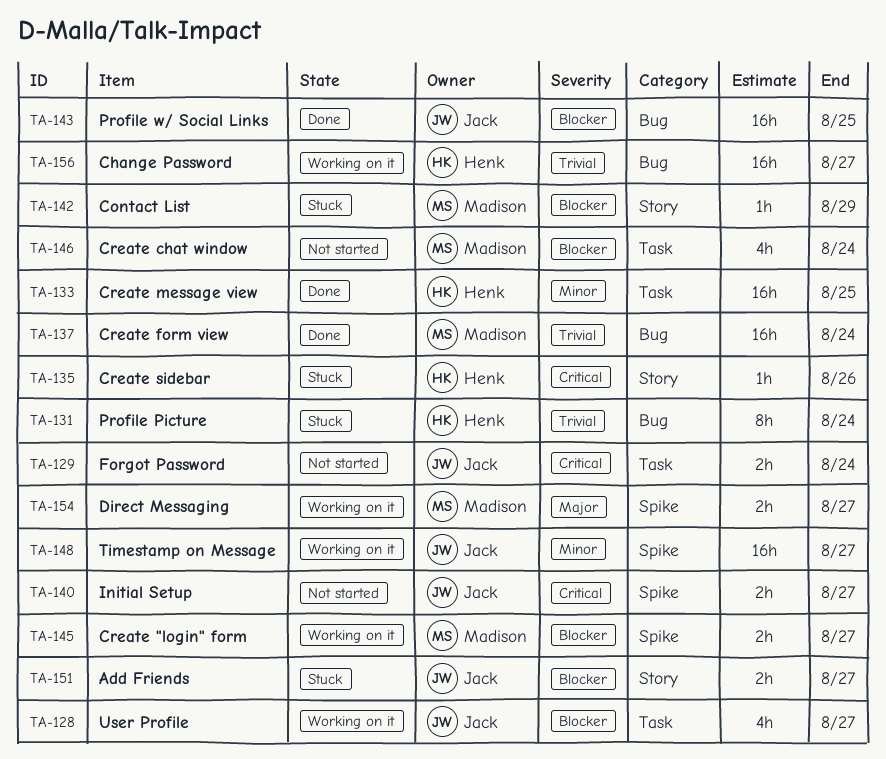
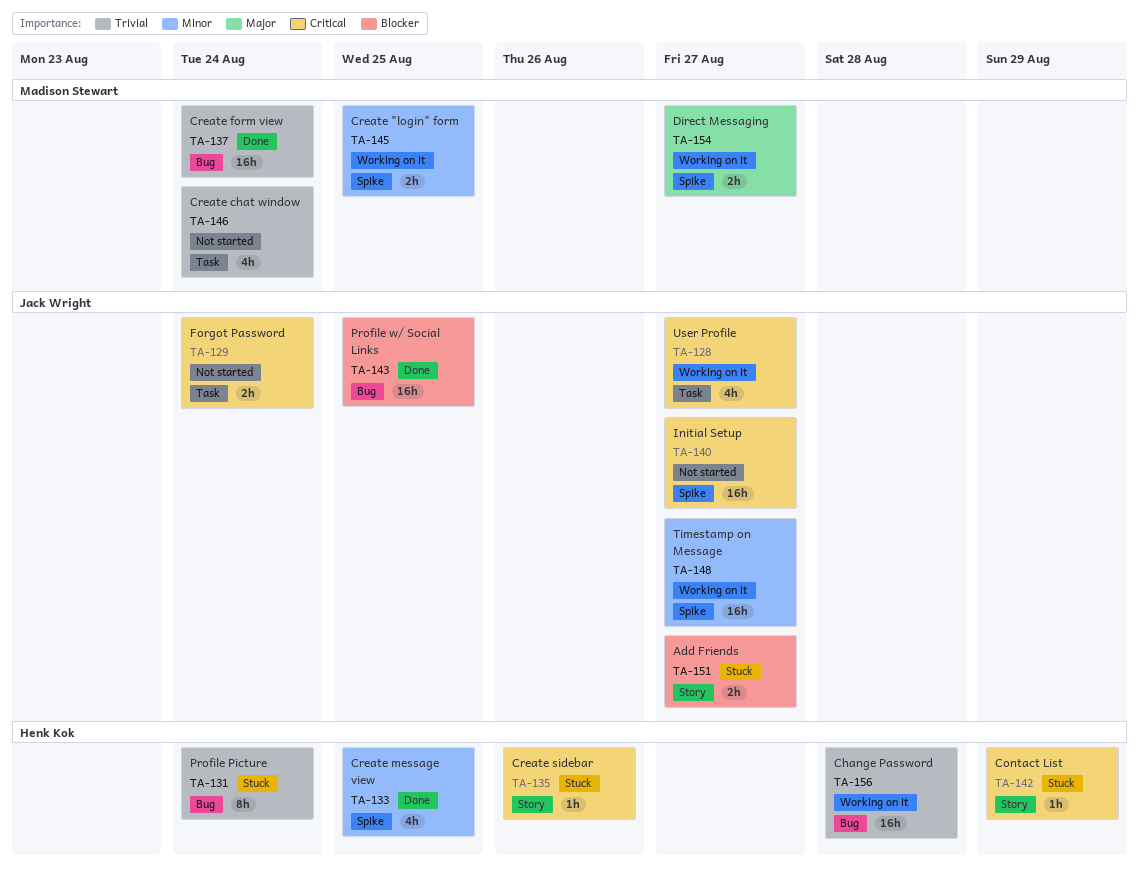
TA-128, priority: Blocker -> Critical
TA-133, label: Task -> Spike
TA-133, estimate: 16h -> 4h
TA-140, estimate: 2h -> 16h
TA-142, owner: Madison Stewart -> Henk Kok
TA-142, priority: Blocker -> Critical
TA-145, priority: Blocker -> Minor
TA-145, due: Aug 27 -> Aug 25
TA-146, priority: Blocker -> Trivial
TA-156, due: Aug 27 -> Aug 28

